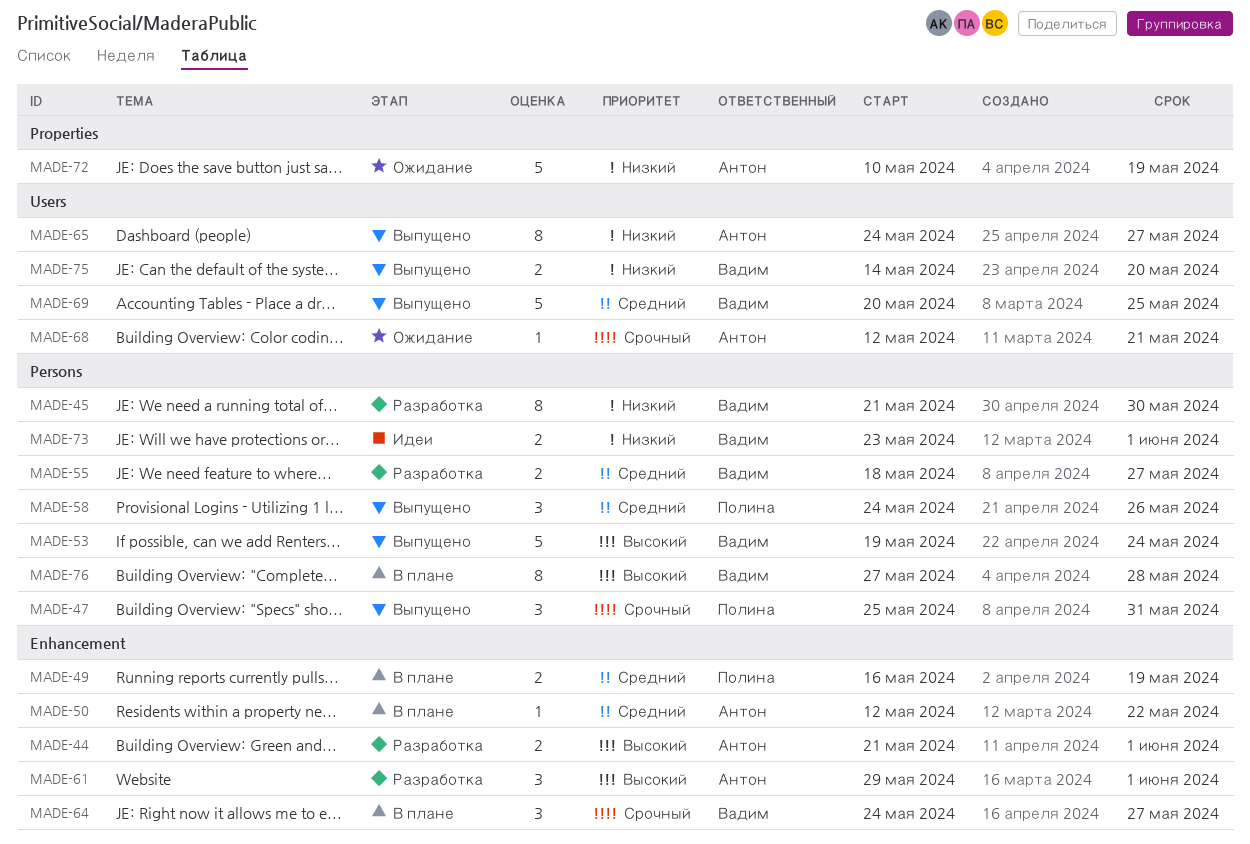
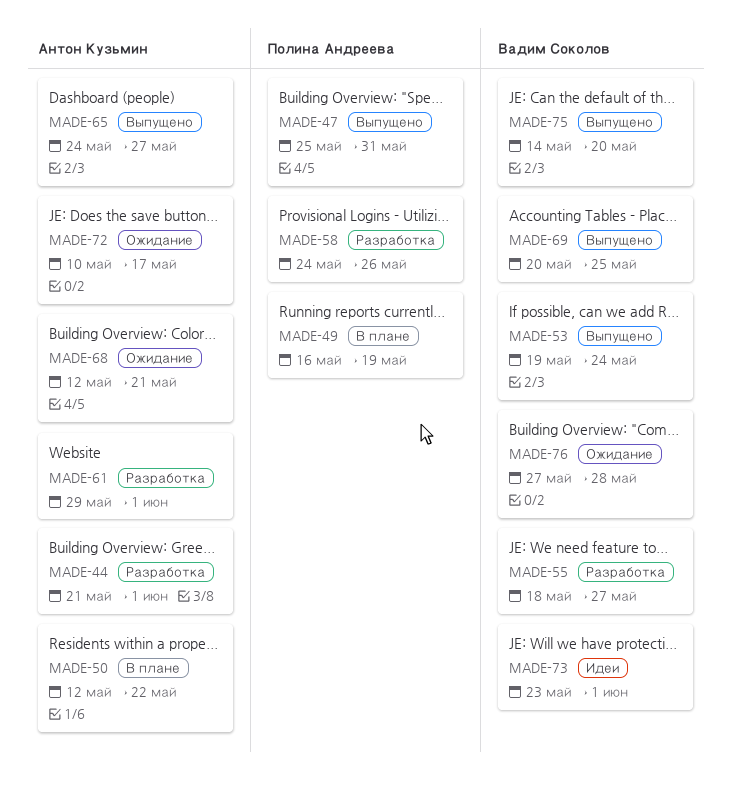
MADE-45: present -> none
MADE-58, status: Выпущено -> Разработка
MADE-64: present -> none
MADE-72, due: May 19 -> May 17
MADE-76, status: В плане -> Ожидание

